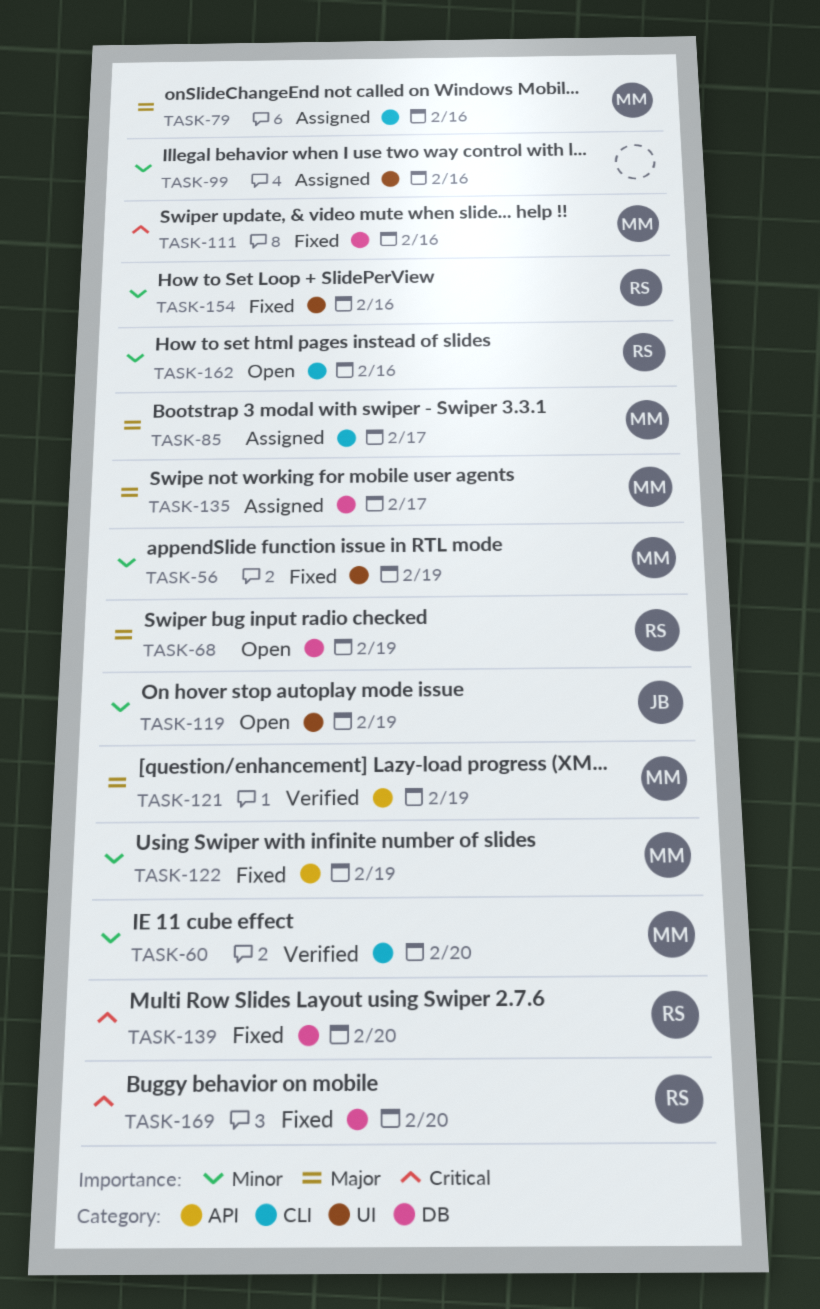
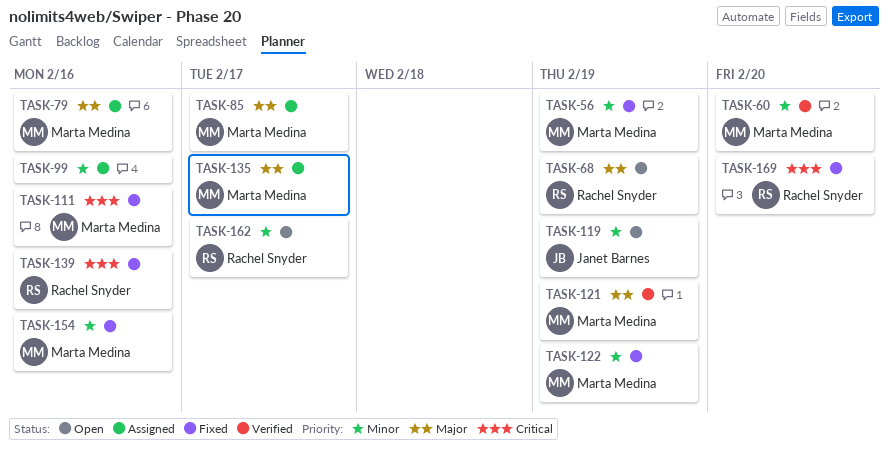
TASK-139, due: Feb 20 -> Feb 16
TASK-154, owner: Rachel Snyder -> Marta Medina
TASK-162, due: Feb 16 -> Feb 17

